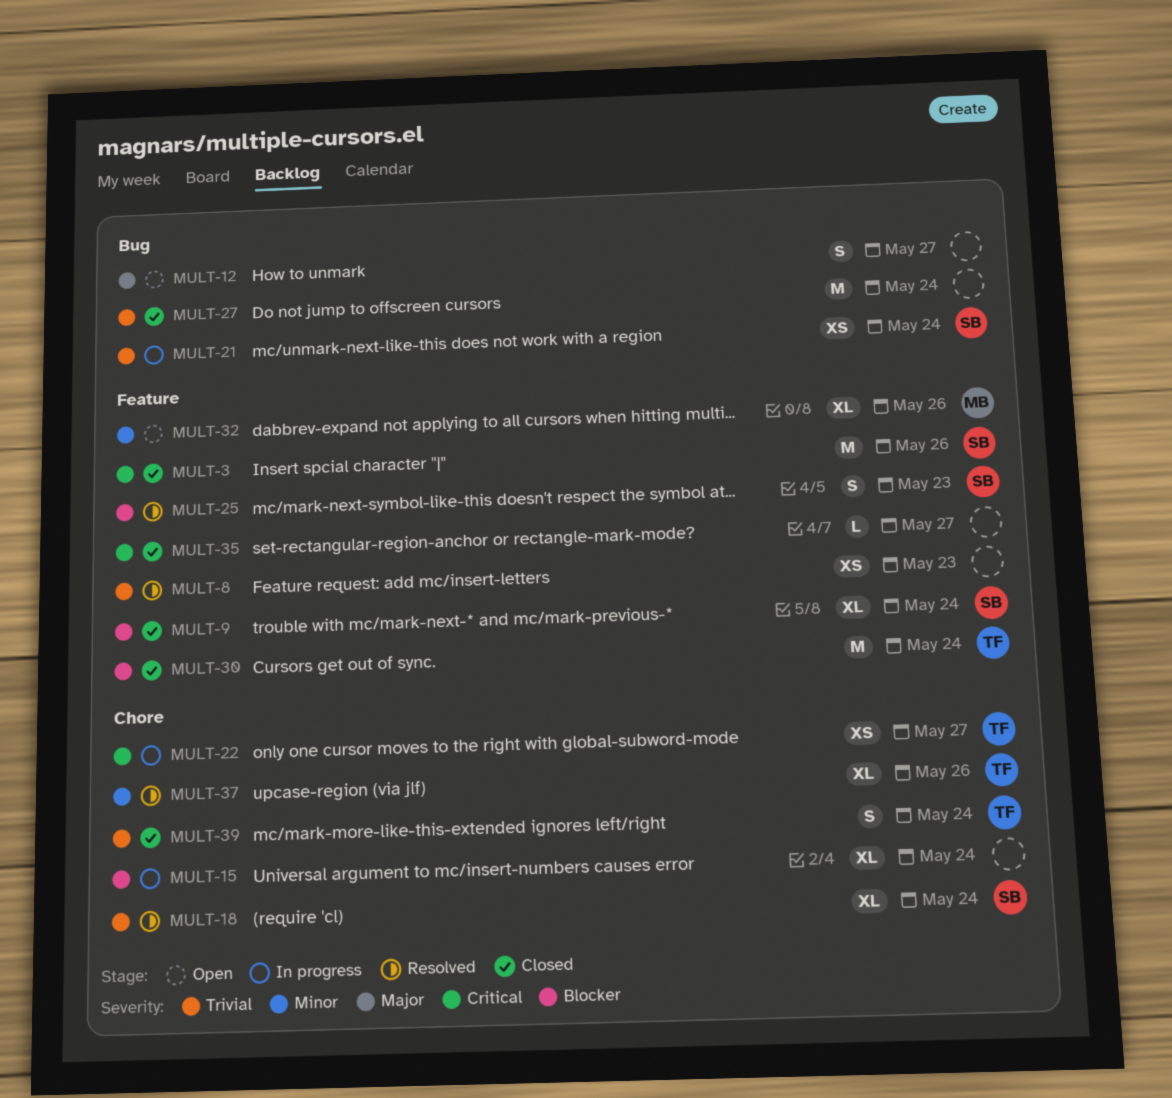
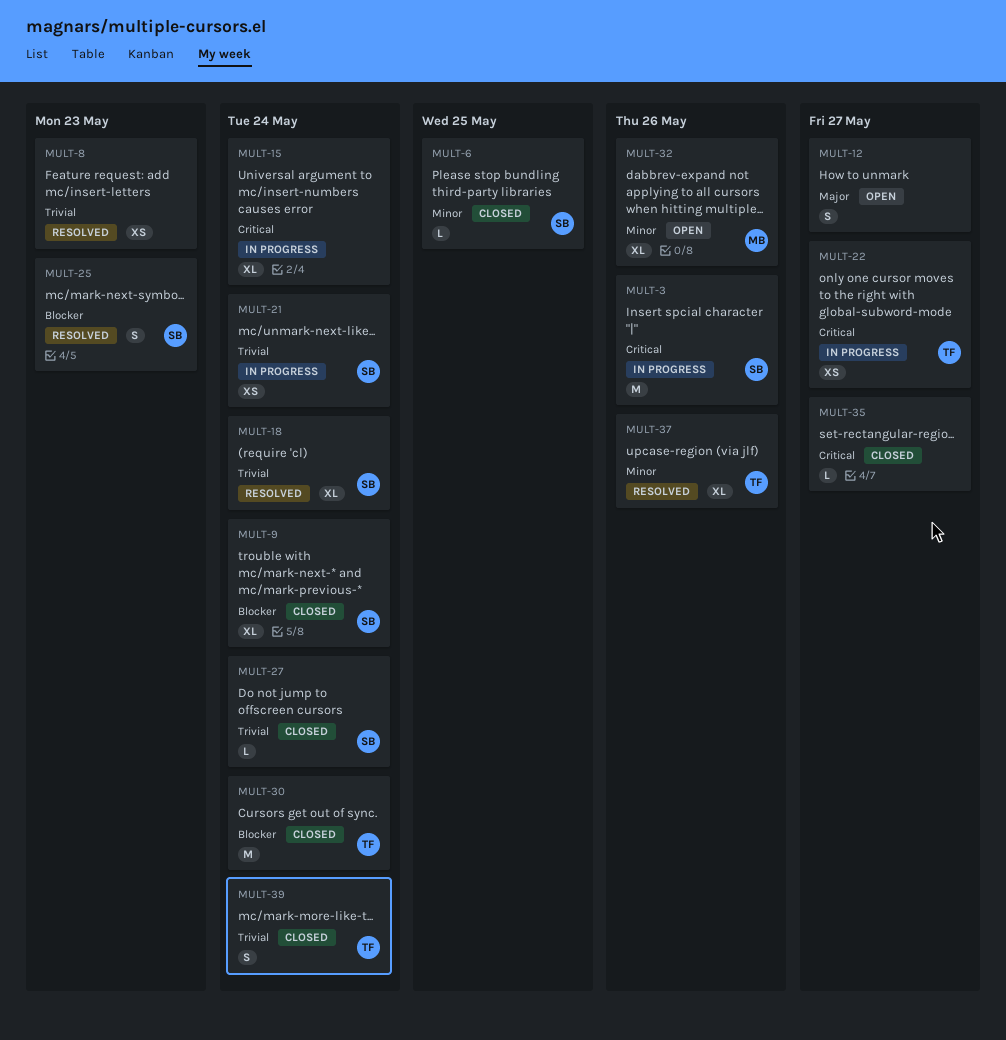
MULT-3, status: Closed -> In progress
MULT-6: none -> present
MULT-15, priority: Blocker -> Critical
MULT-27, owner: none -> SB
MULT-27, estimate: M -> L

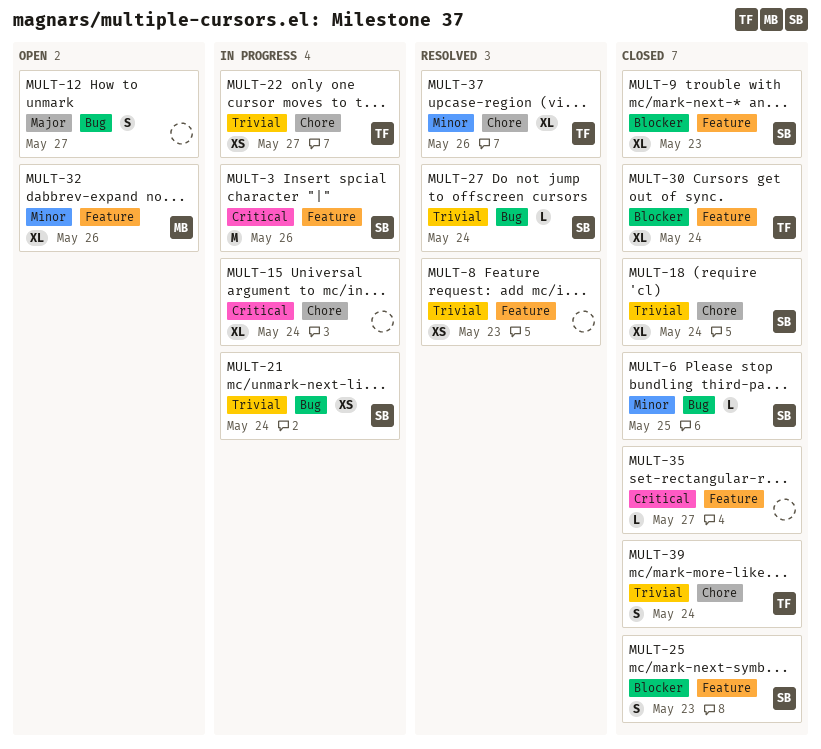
MULT-9, due: May 24 -> May 23
MULT-18, status: Resolved -> Closed
MULT-22, priority: Critical -> Trivial
MULT-25, status: Resolved -> Closed
MULT-27, status: Closed -> Resolved
MULT-30, estimate: M -> XL

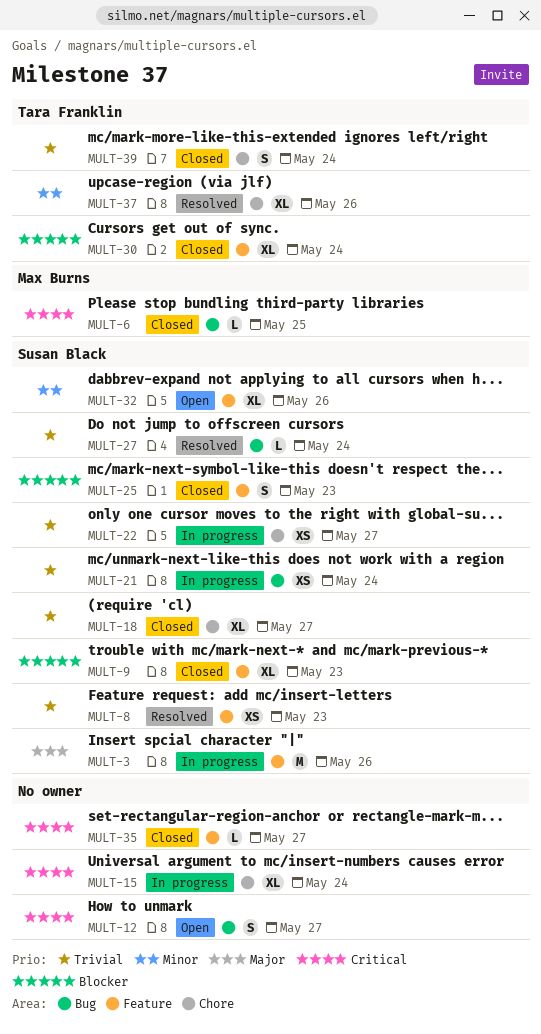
MULT-3, priority: Critical -> Major
MULT-6, owner: Susan Black -> Max Burns
MULT-6, priority: Minor -> Critical
MULT-8, owner: none -> Susan Black
MULT-12, priority: Major -> Critical
MULT-18, due: May 24 -> May 27
MULT-22, owner: Tara Franklin -> Susan Black
MULT-32, owner: Max Burns -> Susan Black

